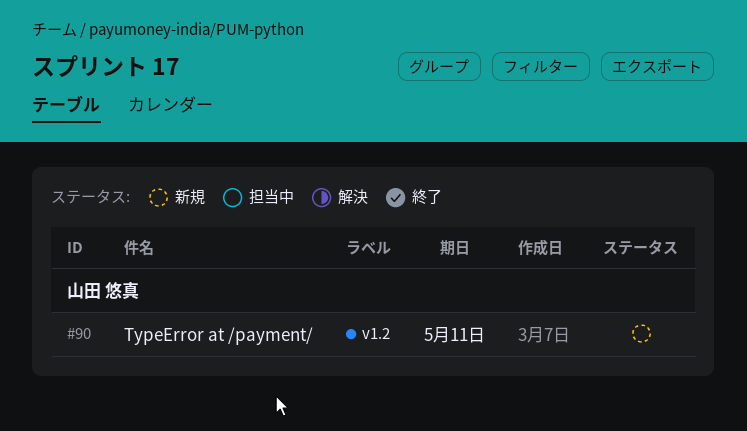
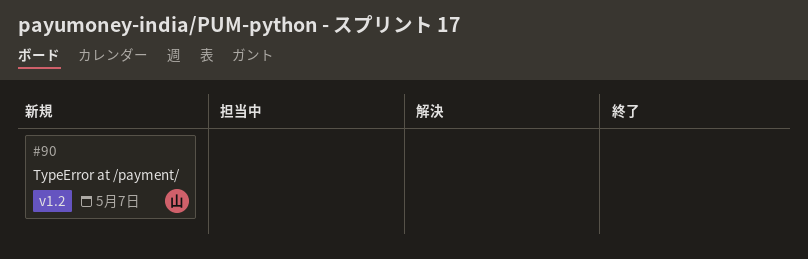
#90, due: May 11 -> May 7

